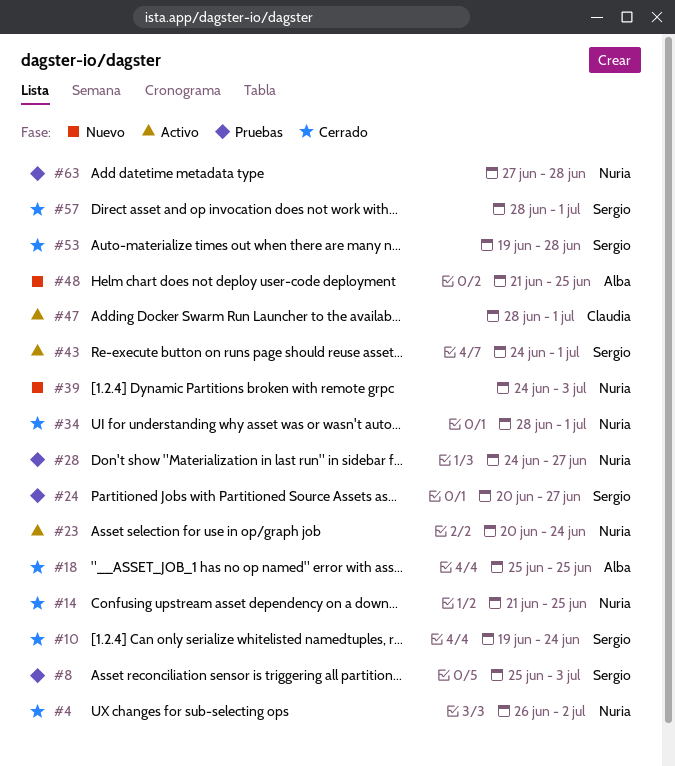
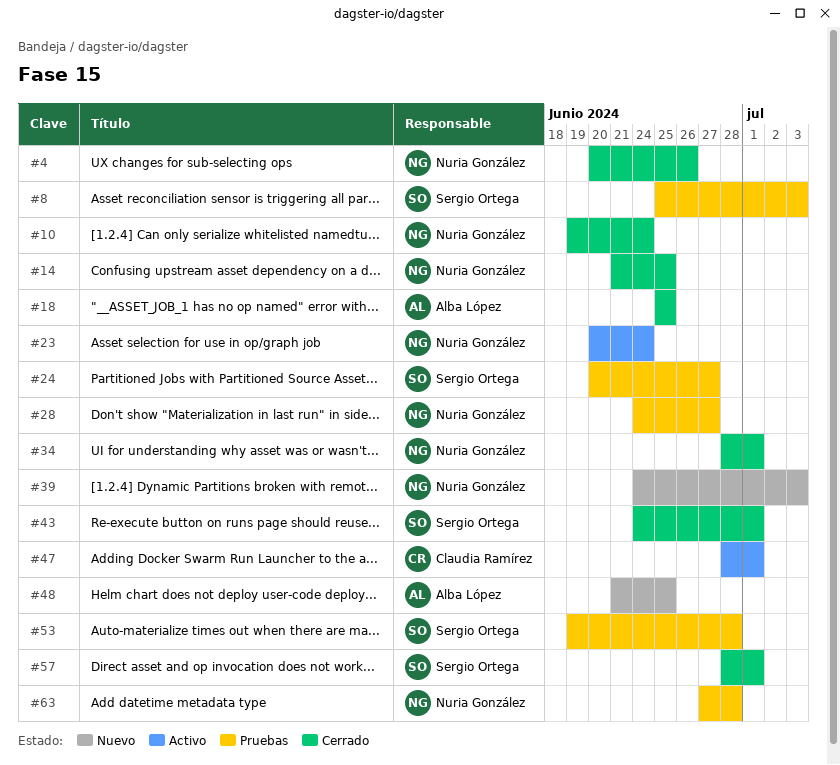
#4, start: Jun 26 -> Jun 20
#4, due: Jul 2 -> Jun 26
#10, owner: Sergio Ortega -> Nuria González
#43, status: Activo -> Cerrado
#53, status: Cerrado -> Pruebas

